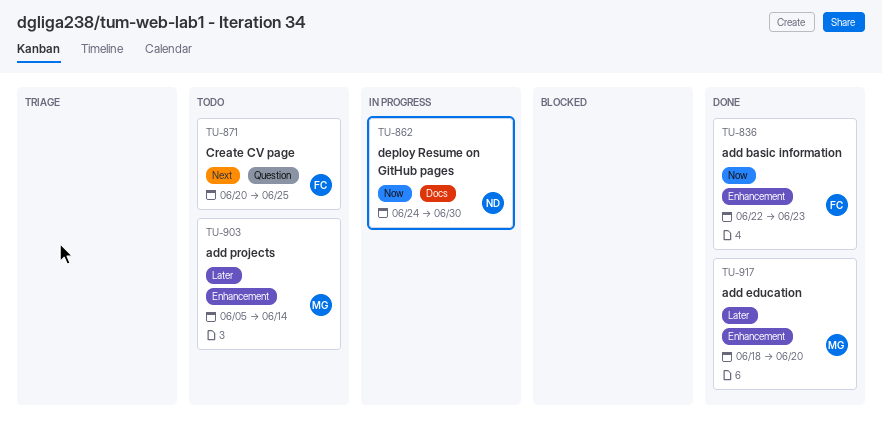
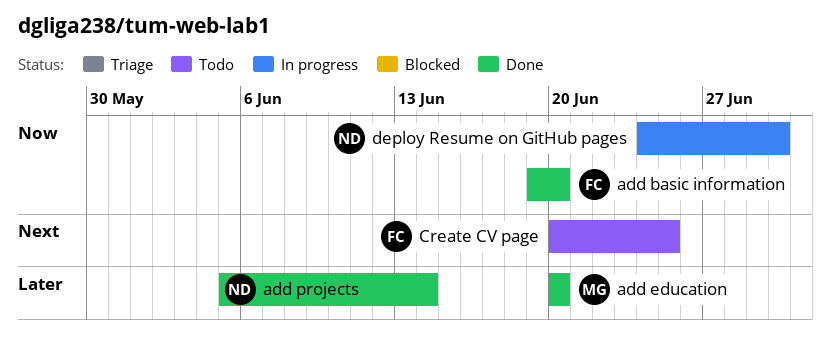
add basic information, start: Jun 22 -> Jun 19
add basic information, due: Jun 23 -> Jun 20
add education, start: Jun 18 -> Jun 20
add projects, status: Todo -> Done
add projects, owner: MG -> ND

